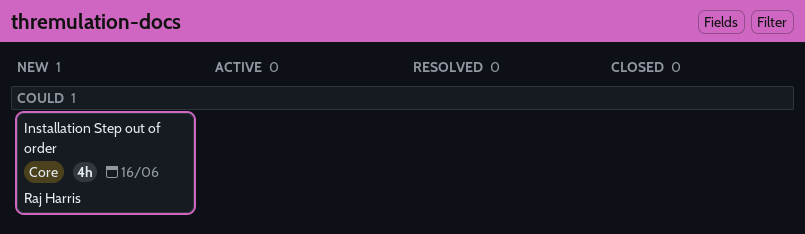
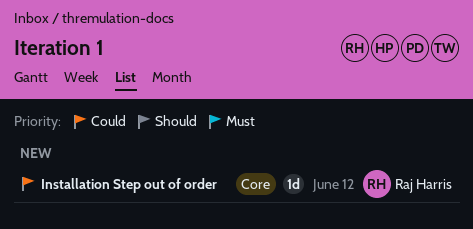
Installation Step out of order, estimate: 4h -> 1d
Installation Step out of order, due: Jun 16 -> Jun 12

